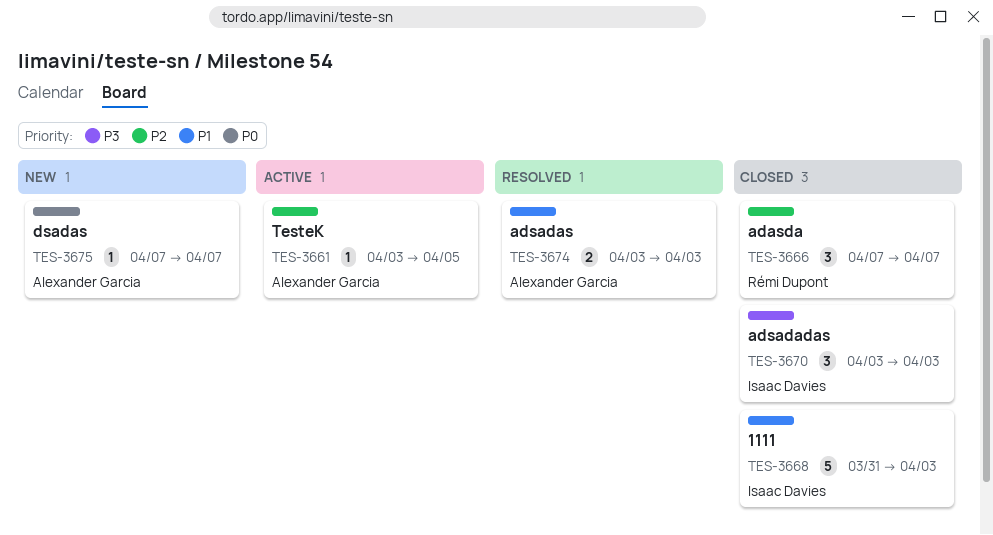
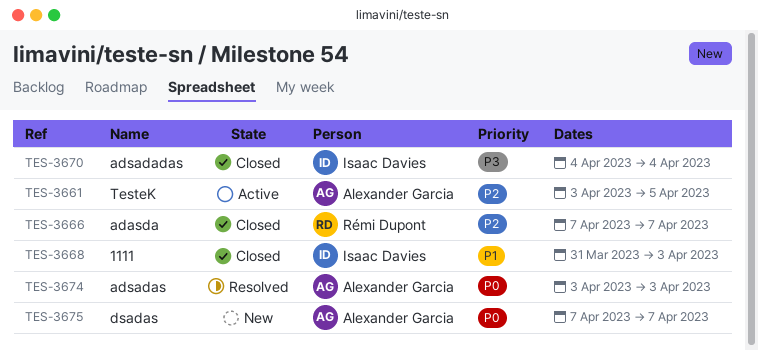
TES-3670, start: Apr 3 -> Apr 4
TES-3670, due: Apr 3 -> Apr 4
TES-3674, priority: P1 -> P0

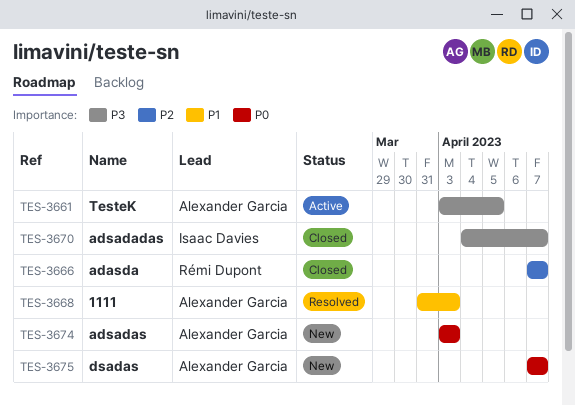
TES-3661, priority: P2 -> P3
TES-3668, status: Closed -> Resolved
TES-3668, owner: Isaac Davies -> Alexander Garcia
TES-3670, due: Apr 4 -> Apr 7
TES-3674, status: Resolved -> New

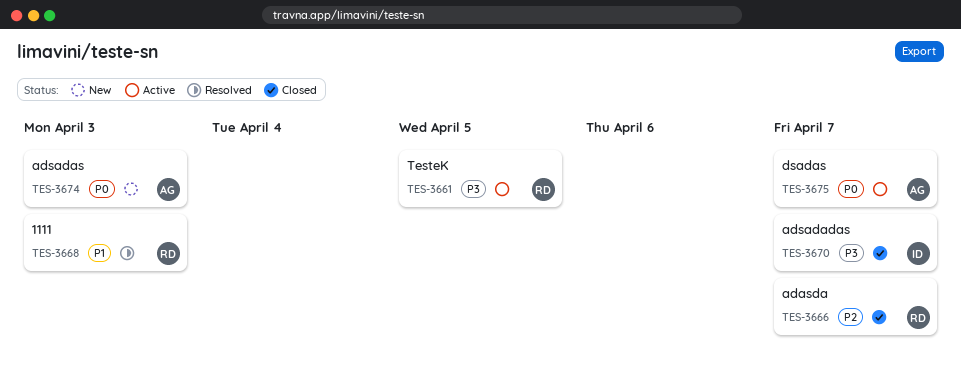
TES-3661, owner: Alexander Garcia -> Rémi Dupont
TES-3668, owner: Alexander Garcia -> Rémi Dupont
TES-3675, status: New -> Active

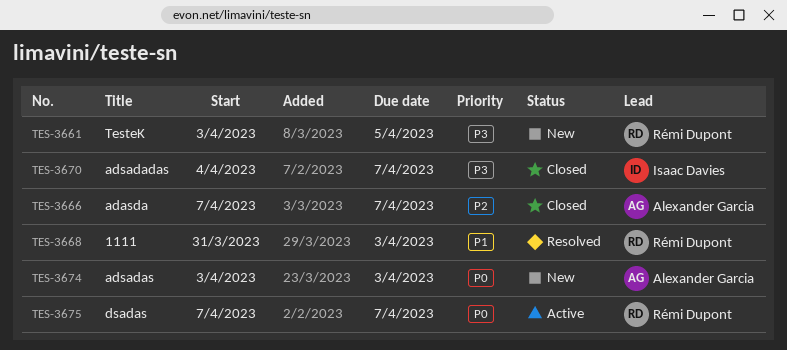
TES-3661, status: Active -> New
TES-3666, owner: Rémi Dupont -> Alexander Garcia
TES-3675, owner: Alexander Garcia -> Rémi Dupont

